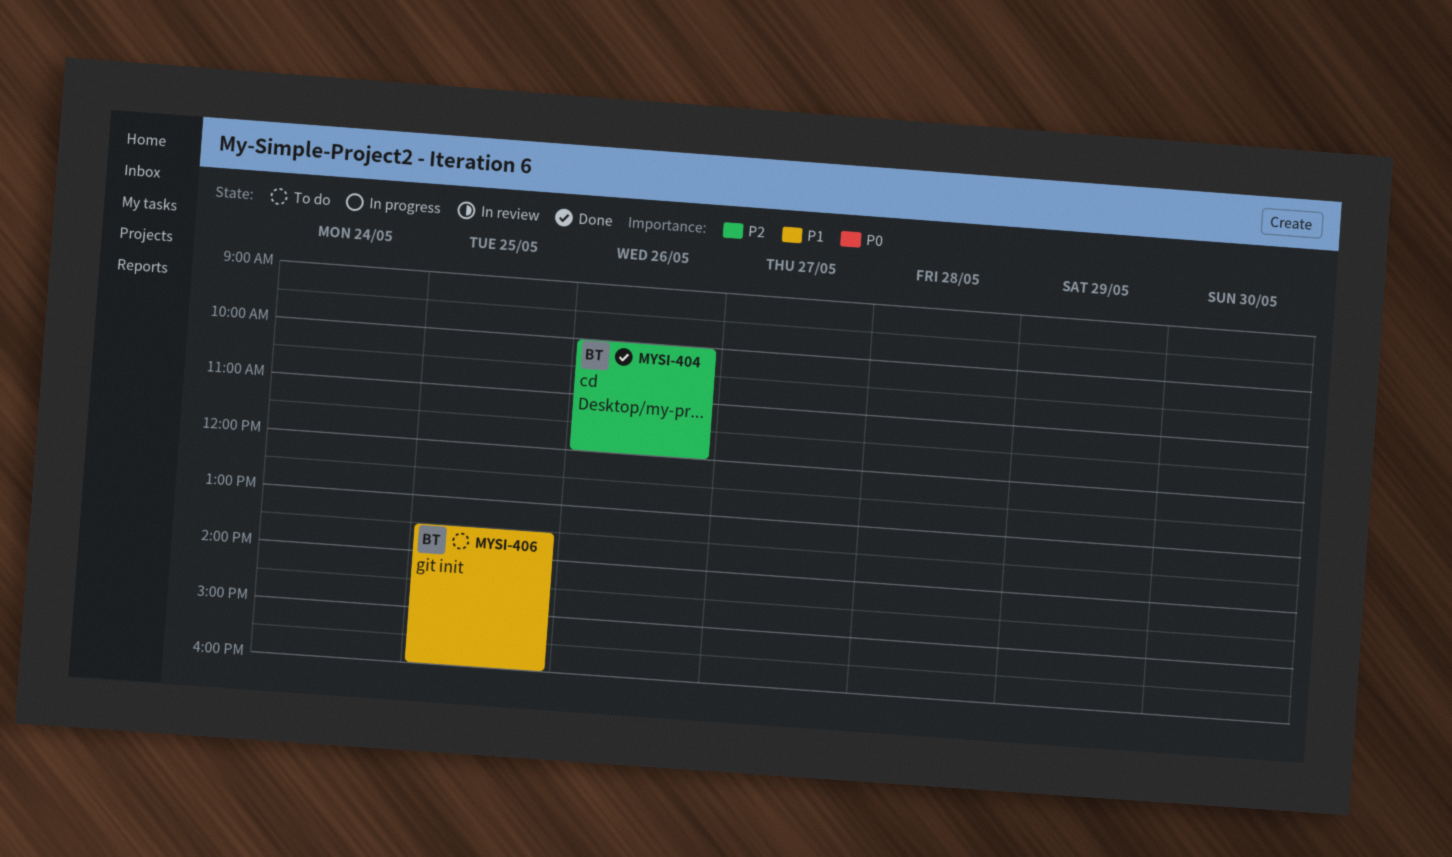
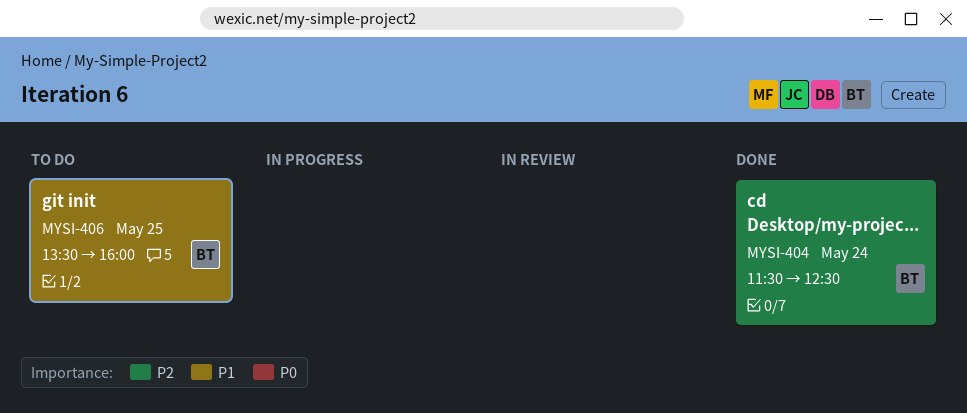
MYSI-404, day: May 26 -> May 24
MYSI-404, begins: 10:00 -> 11:30
MYSI-404, ends: 12:00 -> 12:30

